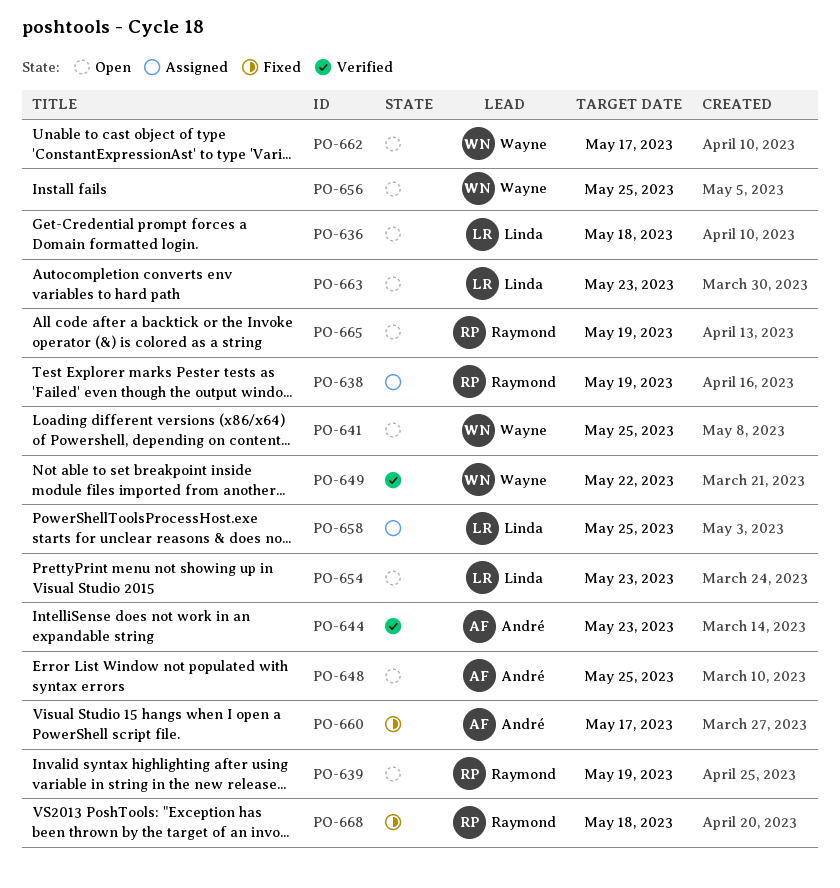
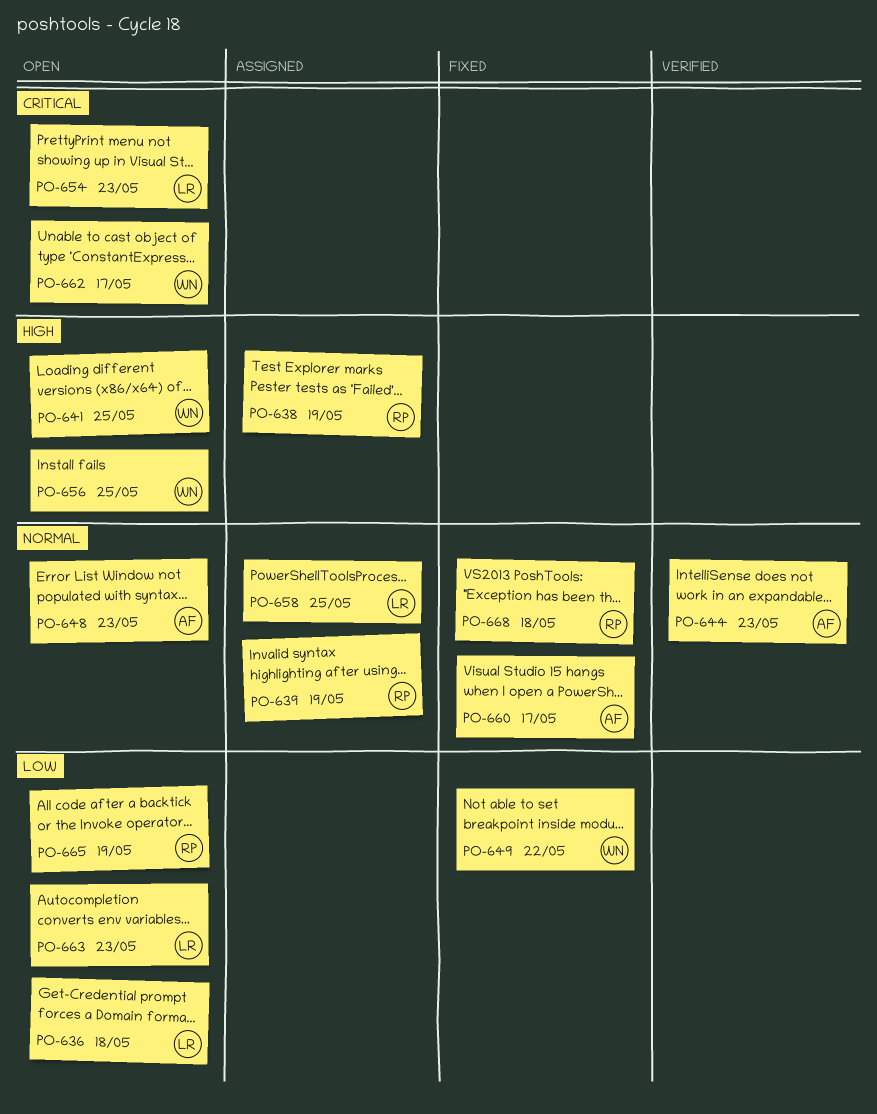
PO-639, status: Open -> Assigned
PO-648, due: May 25 -> May 23
PO-649, status: Verified -> Fixed

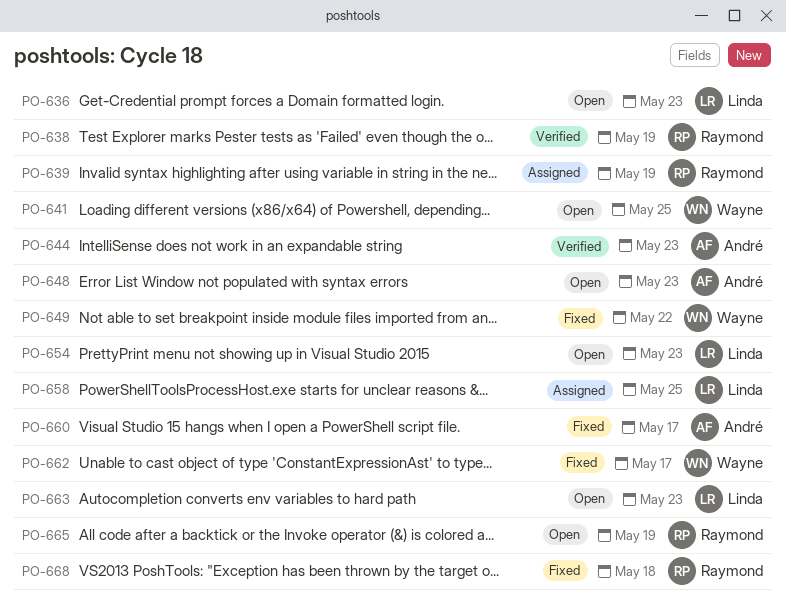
PO-636, due: May 18 -> May 23
PO-638, status: Assigned -> Verified
PO-656: present -> none
PO-662, status: Open -> Fixed

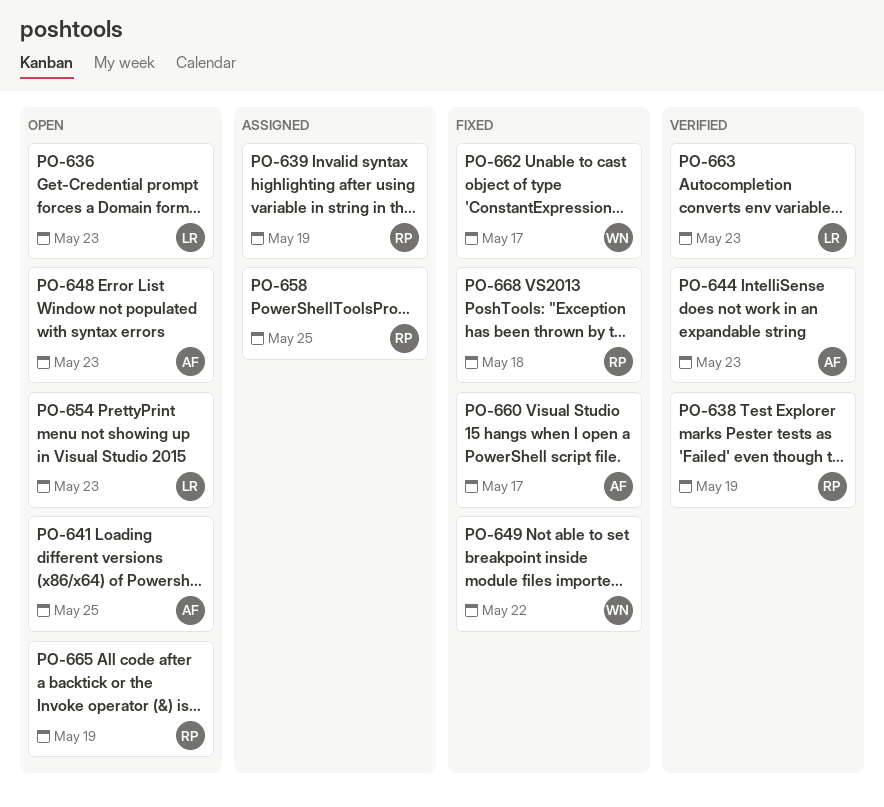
PO-641, owner: Wayne -> André
PO-658, owner: Linda -> Raymond
PO-663, status: Open -> Verified

